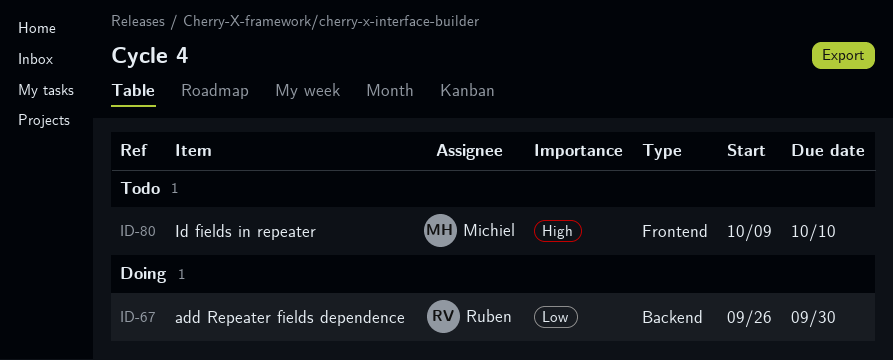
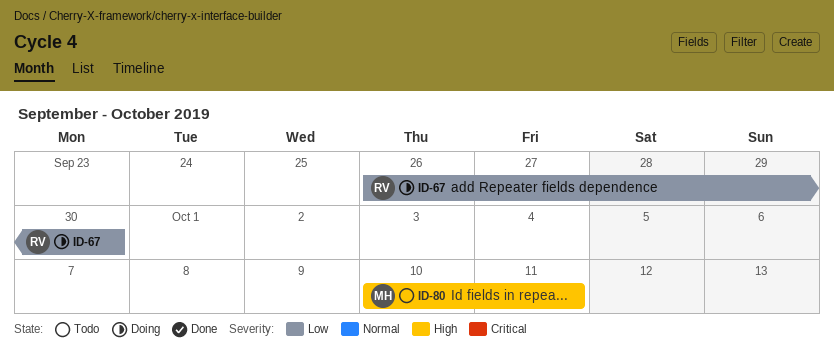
ID-80, start: Oct 9 -> Oct 10
ID-80, due: Oct 10 -> Oct 11

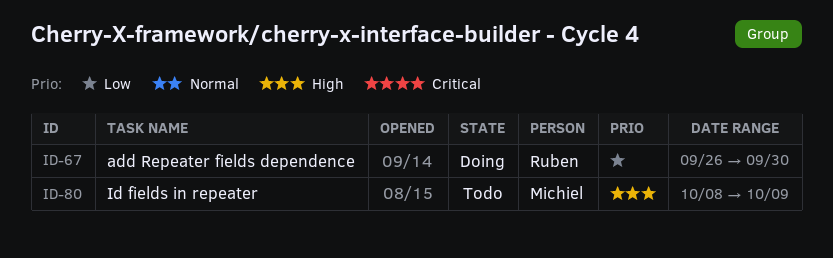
ID-80, start: Oct 10 -> Oct 8
ID-80, due: Oct 11 -> Oct 9

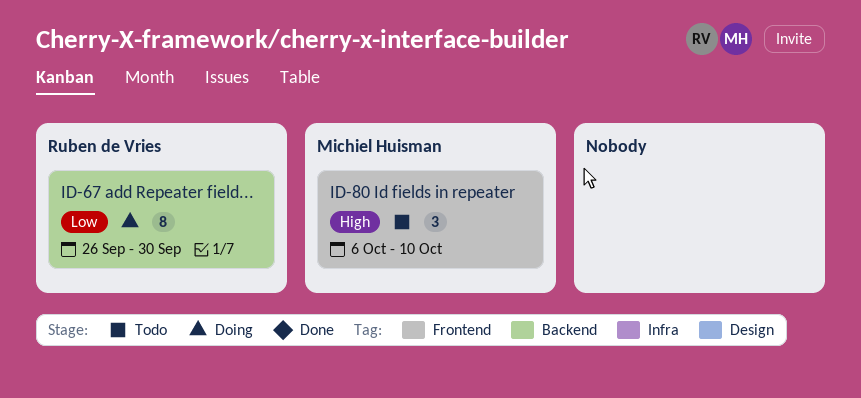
ID-80, start: Oct 8 -> Oct 6
ID-80, due: Oct 9 -> Oct 10

